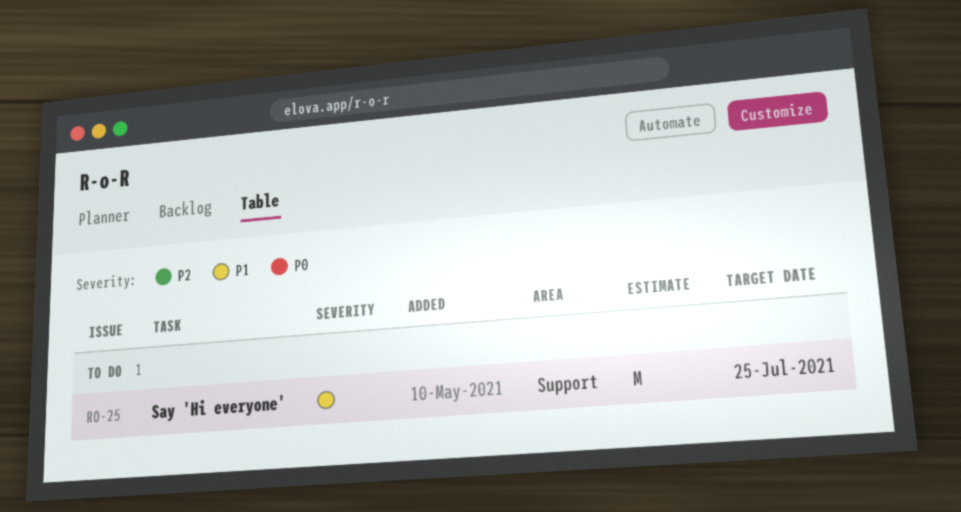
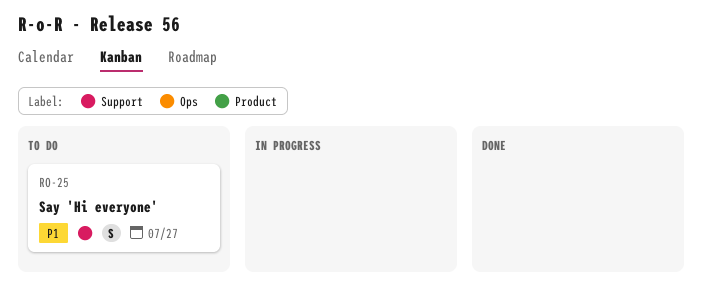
RO-25, estimate: M -> S
RO-25, due: Jul 25 -> Jul 27

